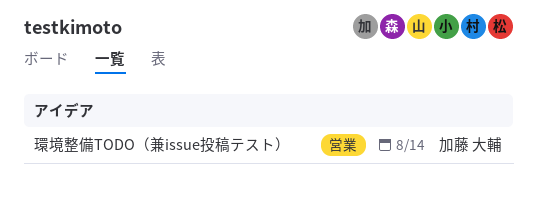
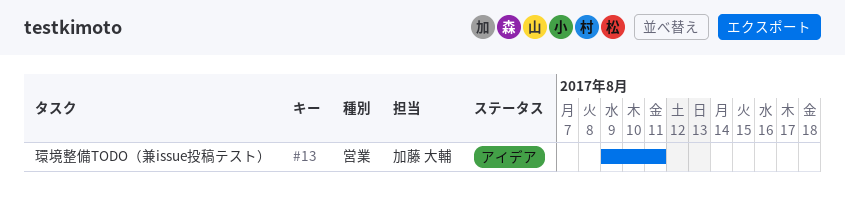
環境整備TODO（兼issue投稿テスト）, due: Aug 14 -> Aug 11

